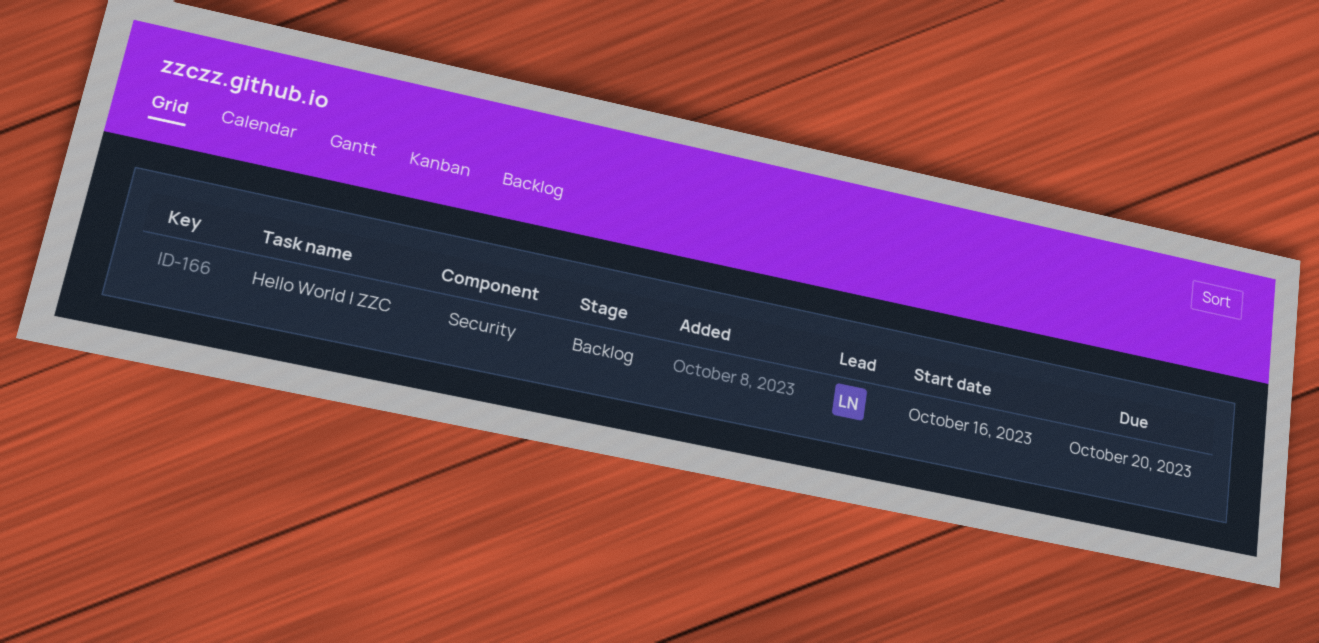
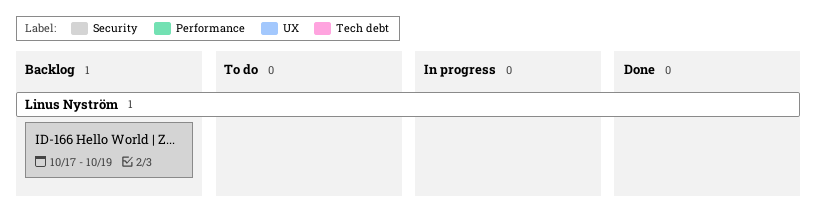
ID-166, start: Oct 16 -> Oct 17
ID-166, due: Oct 20 -> Oct 19

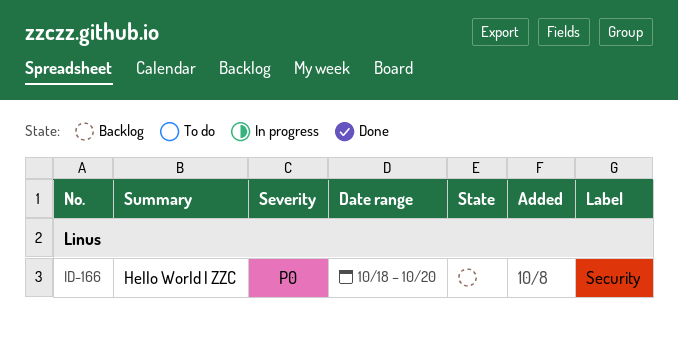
ID-166, start: Oct 17 -> Oct 18
ID-166, due: Oct 19 -> Oct 20

